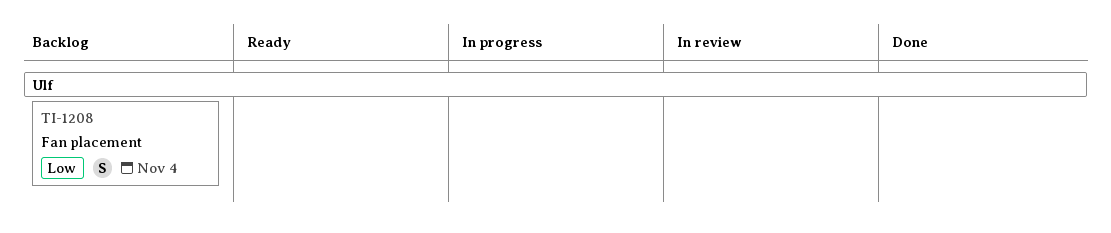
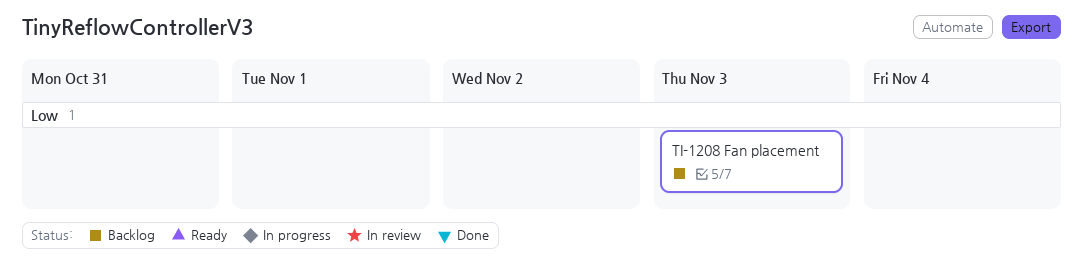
TI-1208, due: Nov 4 -> Nov 3

